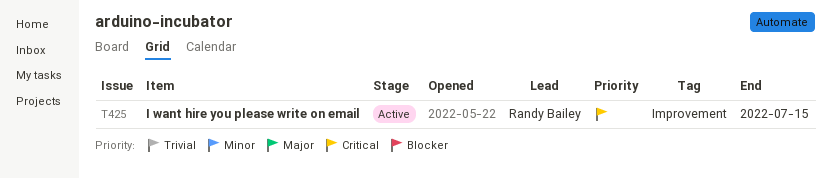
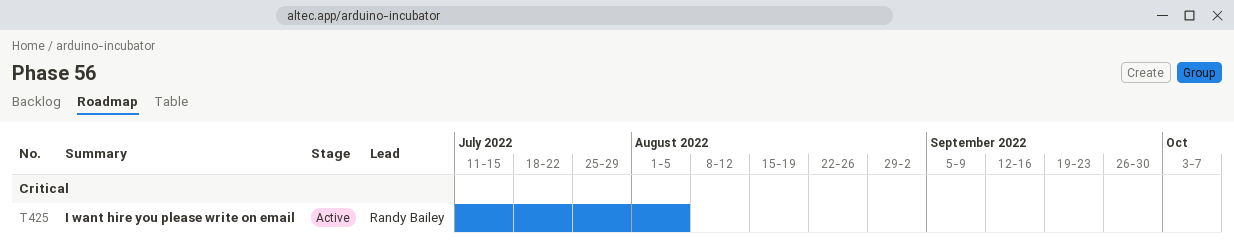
T425, due: Jul 15 -> Aug 5

